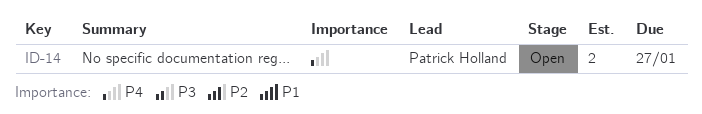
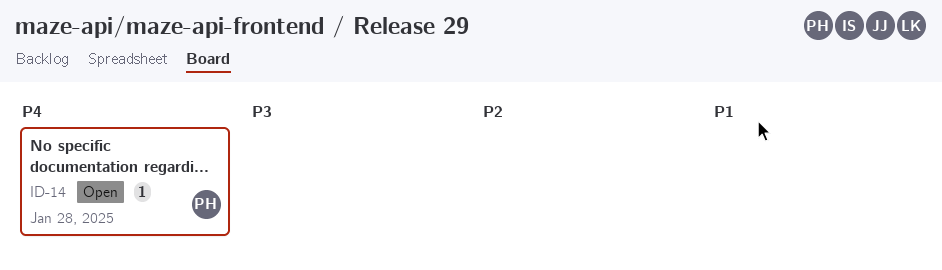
ID-14, estimate: 2 -> 1
ID-14, due: Jan 27 -> Jan 28

